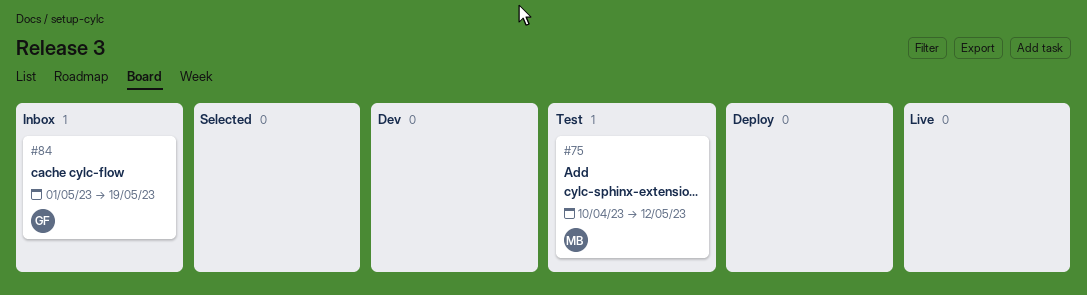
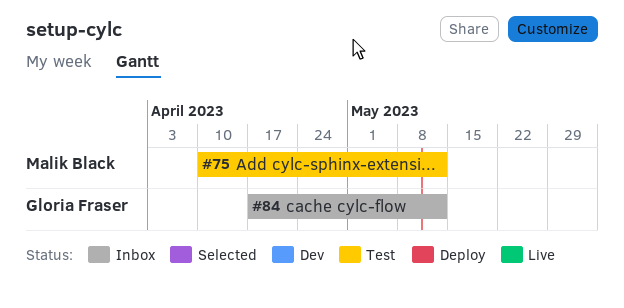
#84, start: May 1 -> Apr 17
#84, due: May 19 -> May 12

